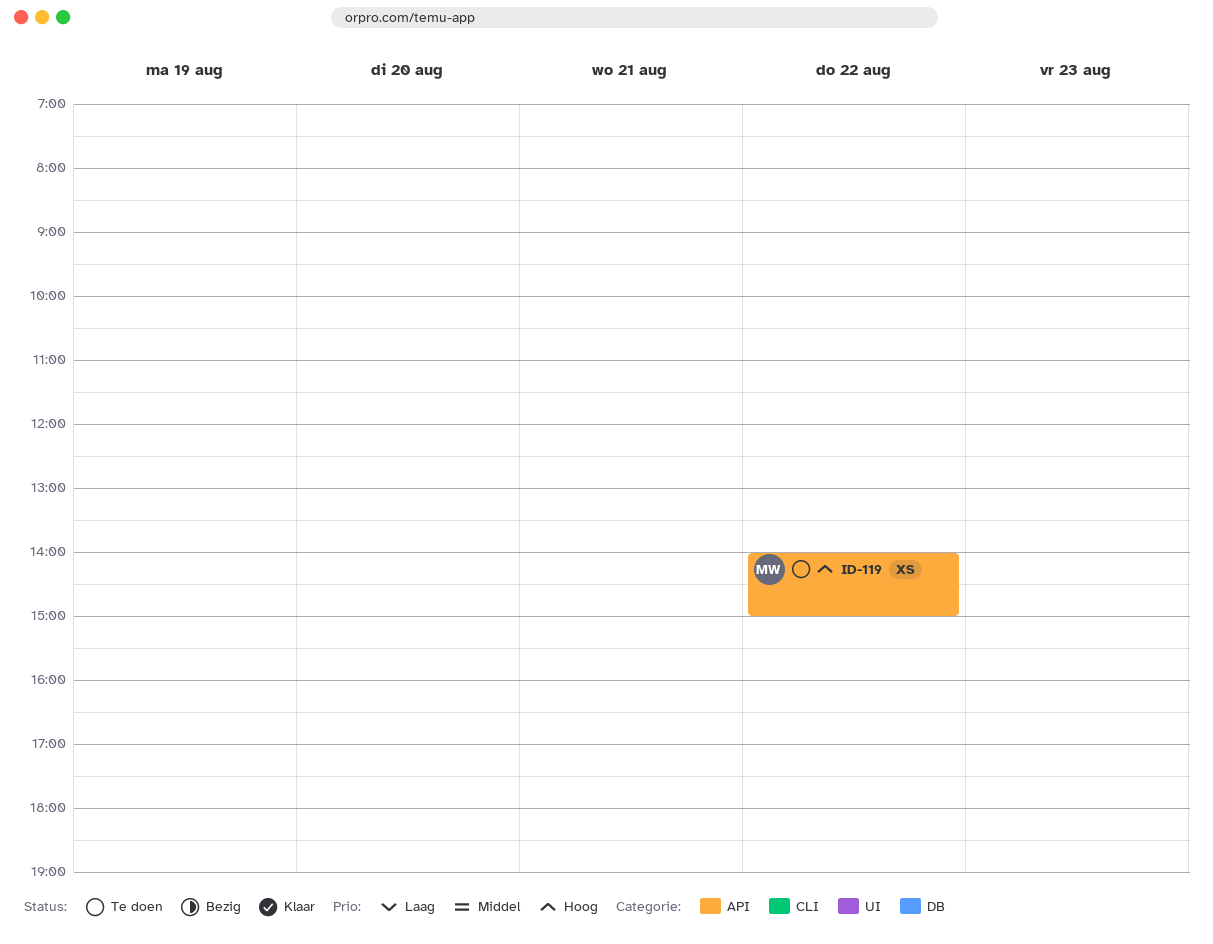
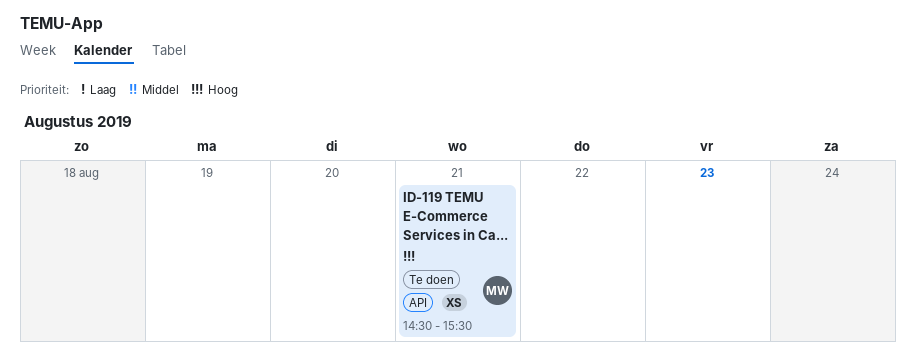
ID-119, day: Aug 22 -> Aug 21
ID-119, begins: 14:00 -> 14:30
ID-119, ends: 15:00 -> 15:30

